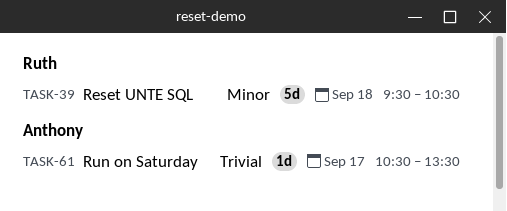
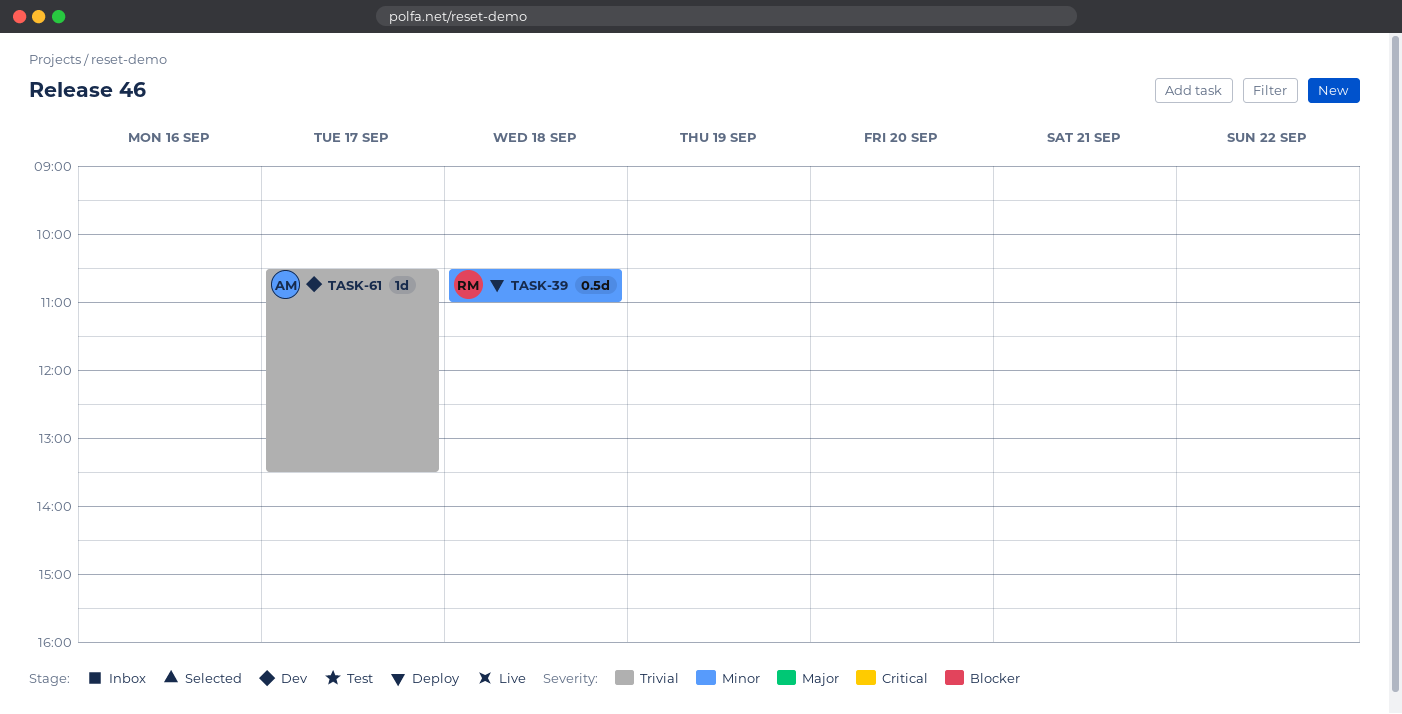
TASK-39, estimate: 5d -> 0.5d
TASK-39, begins: 09:30 -> 10:30
TASK-39, ends: 10:30 -> 11:00

